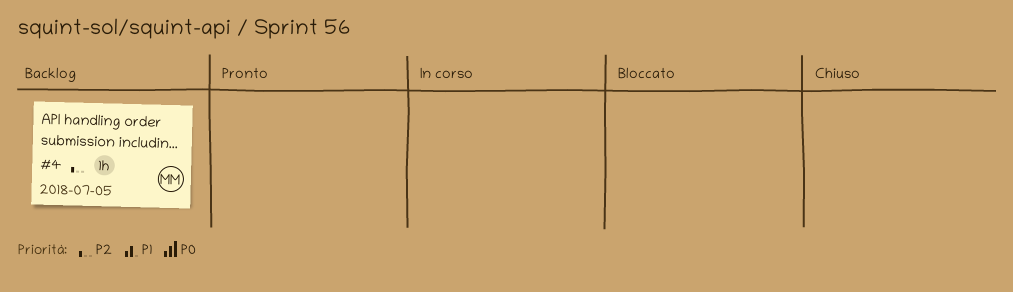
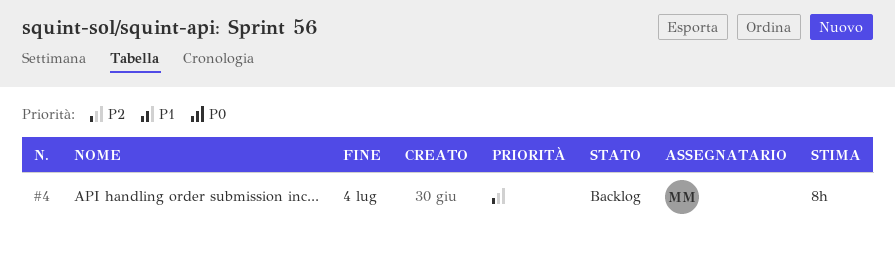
#4, estimate: 1h -> 8h
#4, due: Jul 5 -> Jul 4

